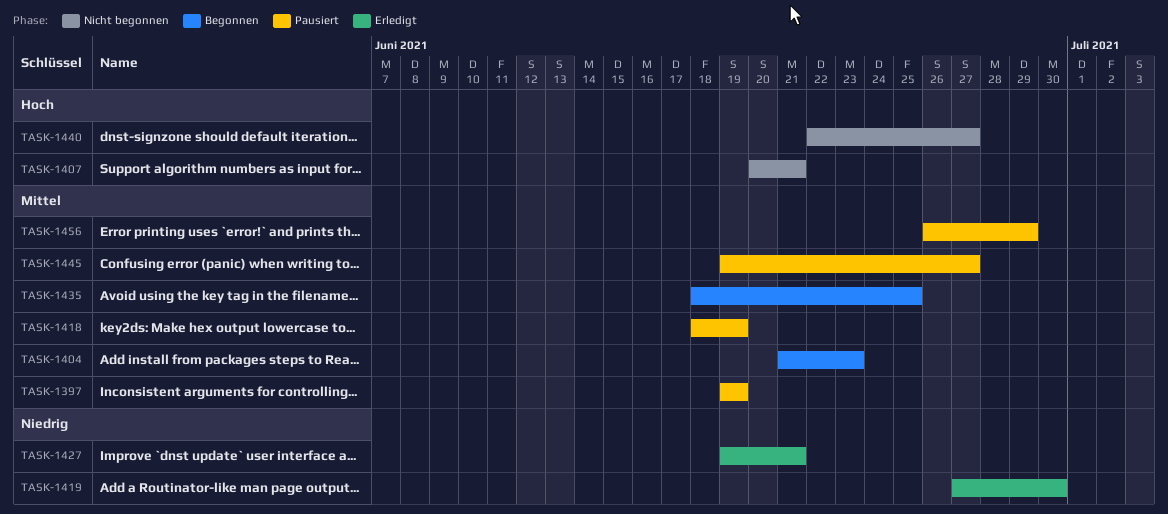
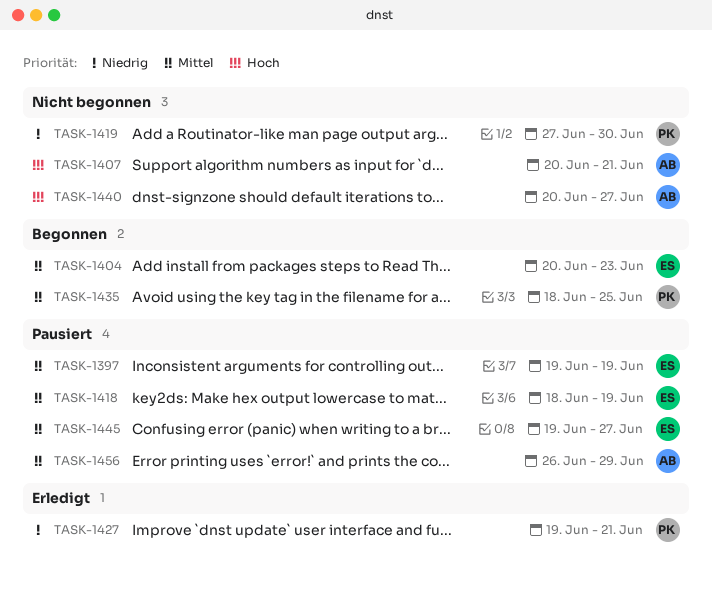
TASK-1404, start: Jun 21 -> Jun 20
TASK-1419, status: Erledigt -> Nicht begonnen
TASK-1440, start: Jun 22 -> Jun 20

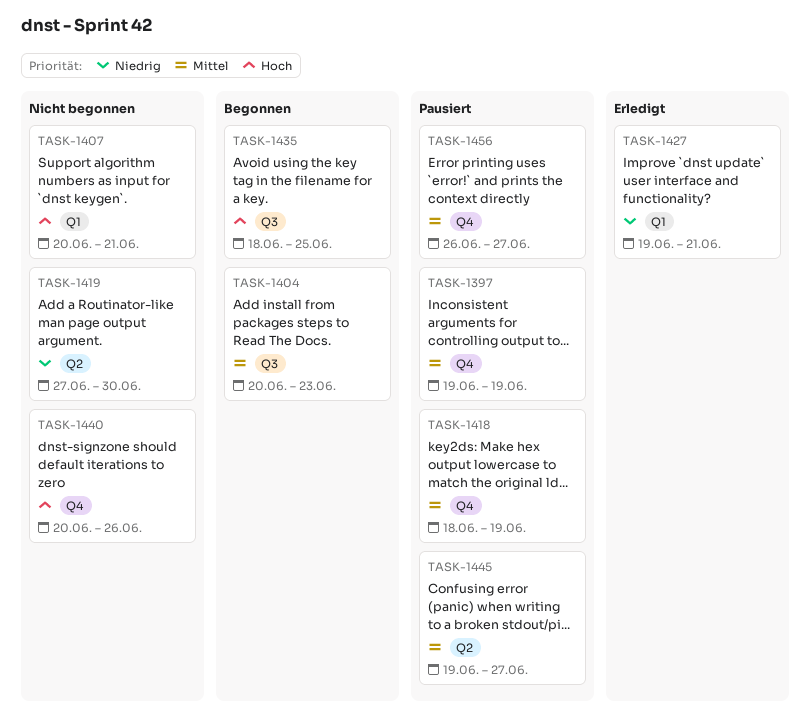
TASK-1435, priority: Mittel -> Hoch
TASK-1440, due: Jun 27 -> Jun 26
TASK-1456, due: Jun 29 -> Jun 27

